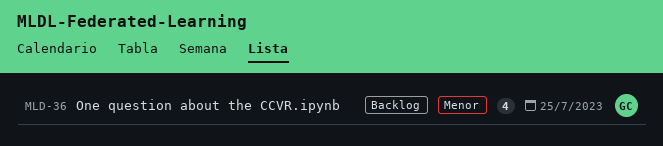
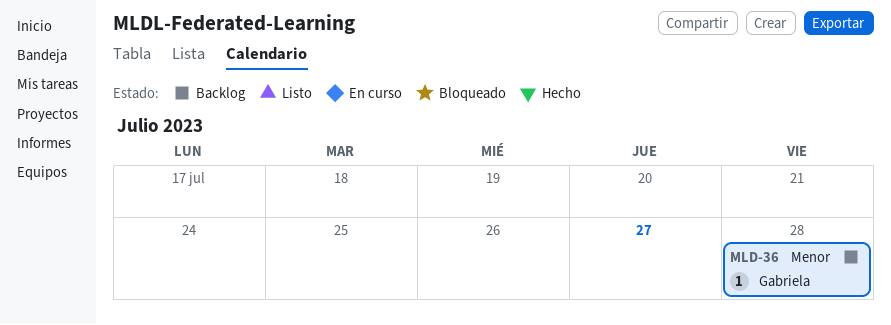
MLD-36, estimate: 4 -> 1
MLD-36, due: Jul 25 -> Jul 28

